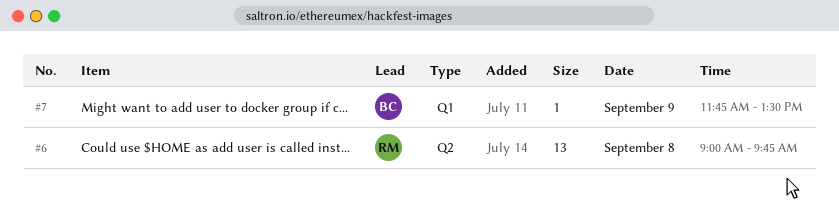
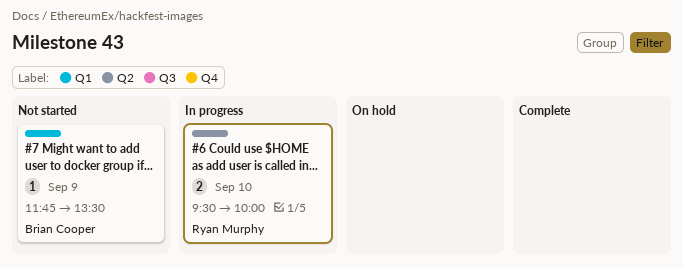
#6, estimate: 13 -> 2
#6, day: Sep 8 -> Sep 10
#6, begins: 09:00 -> 09:30
#6, ends: 09:45 -> 10:00

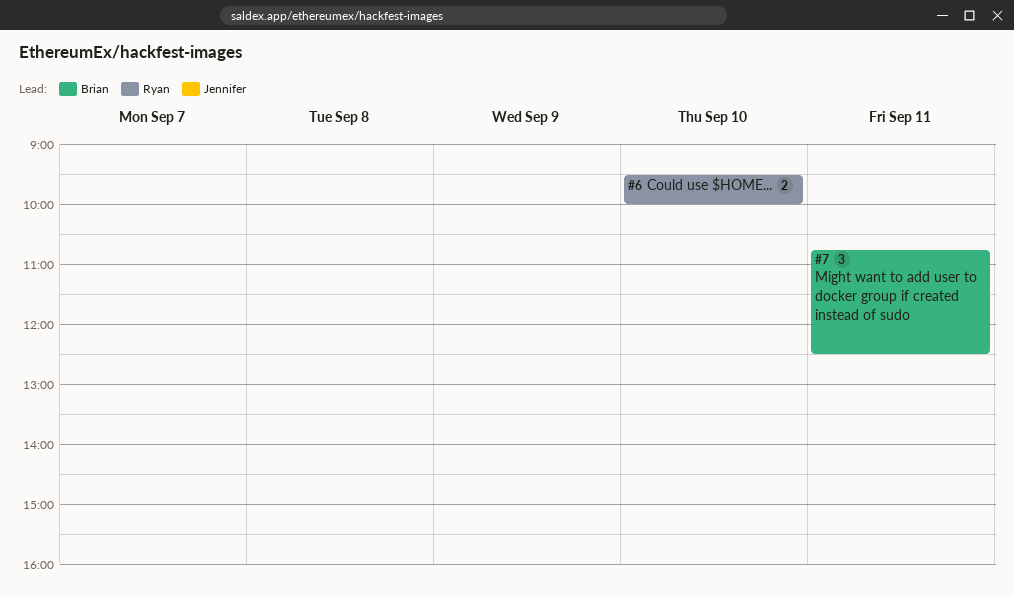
#7, estimate: 1 -> 3
#7, day: Sep 9 -> Sep 11
#7, begins: 11:45 -> 10:45
#7, ends: 13:30 -> 12:30

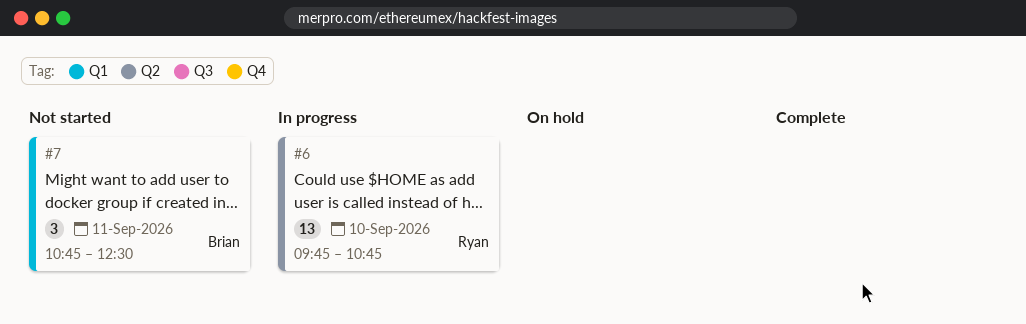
#6, estimate: 2 -> 13
#6, begins: 09:30 -> 09:45
#6, ends: 10:00 -> 10:45

